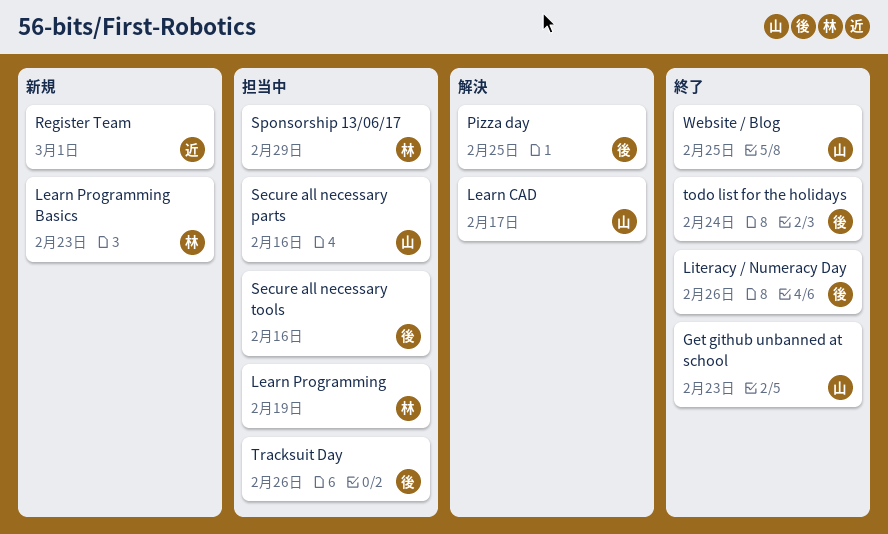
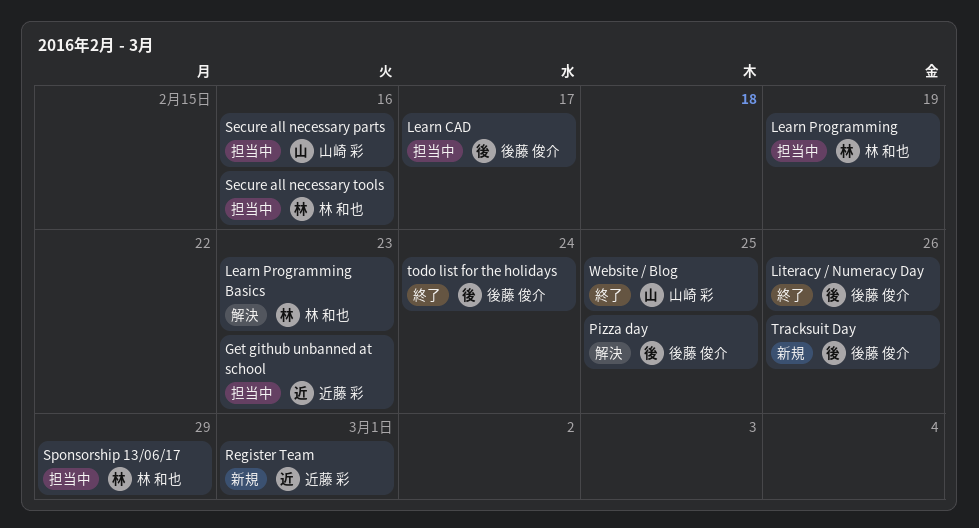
Get github unbanned at school, status: 終了 -> 担当中
Get github unbanned at school, owner: 山崎 彩 -> 近藤 彩
Learn CAD, status: 解決 -> 担当中
Learn CAD, owner: 山崎 彩 -> 後藤 俊介
Learn Programming Basics, status: 新規 -> 解決
Secure all necessary tools, owner: 後藤 俊介 -> 林 和也
Tracksuit Day, status: 担当中 -> 新規

